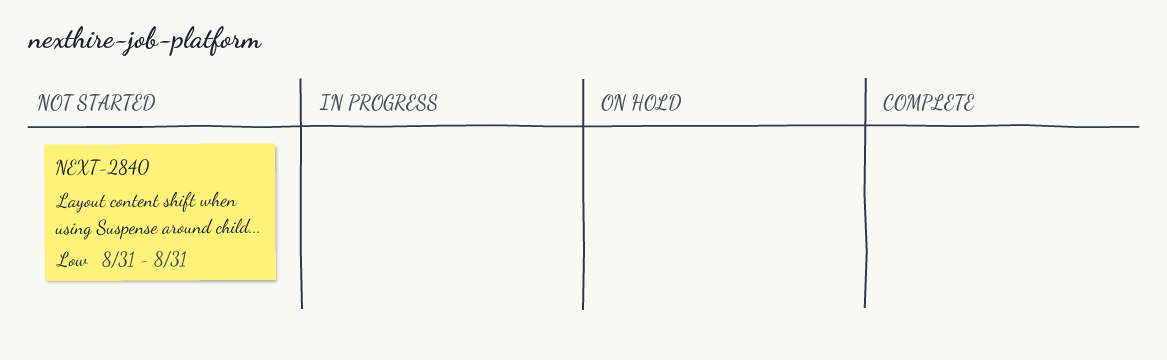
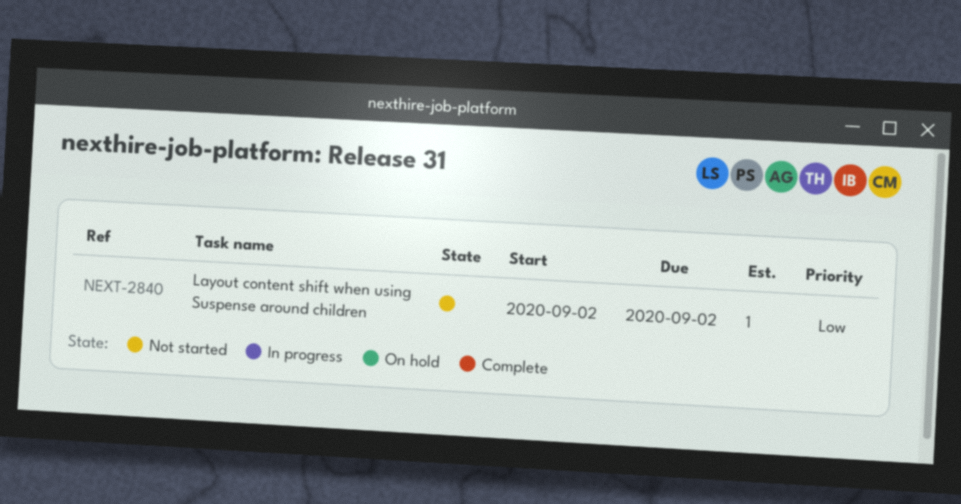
NEXT-2840, start: Aug 31 -> Sep 2
NEXT-2840, due: Aug 31 -> Sep 2

